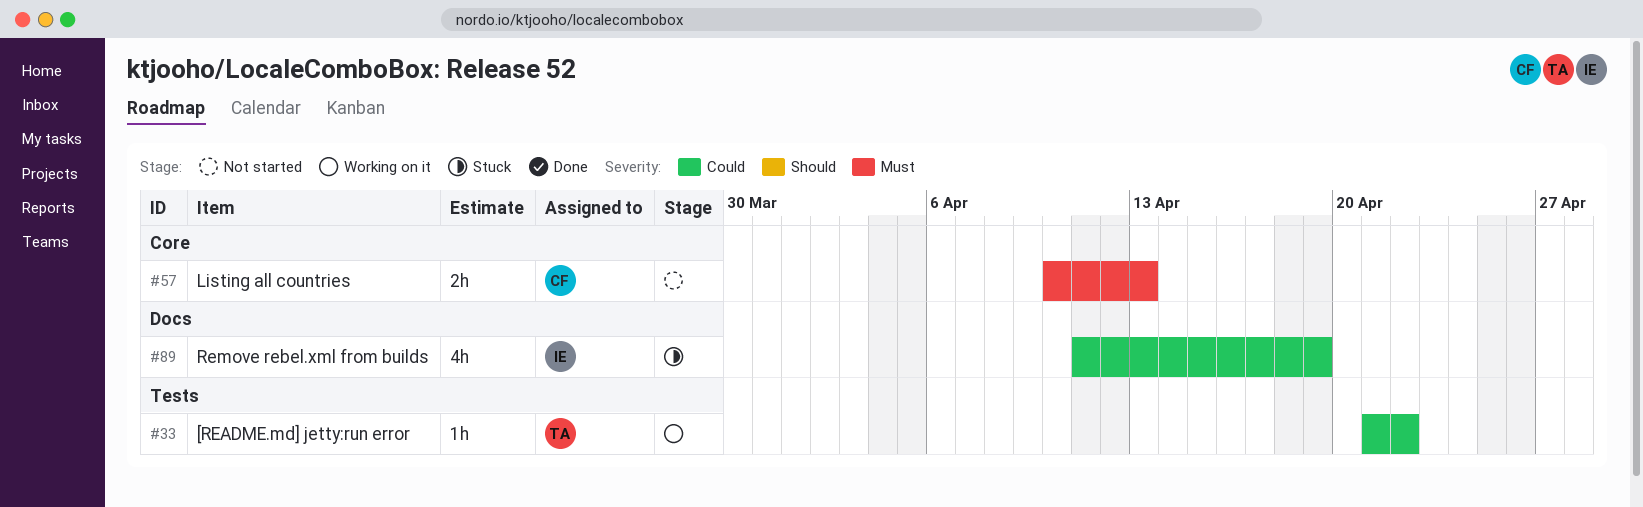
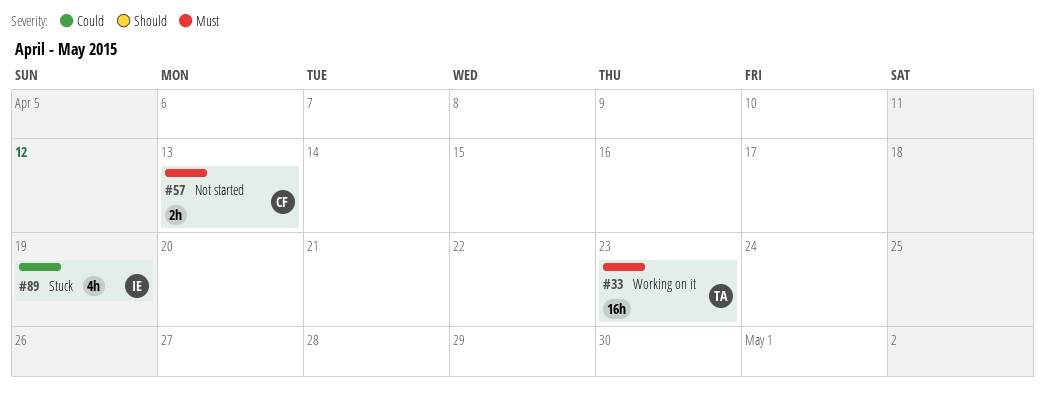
#33, priority: Could -> Must
#33, estimate: 1h -> 16h
#33, due: Apr 22 -> Apr 23

